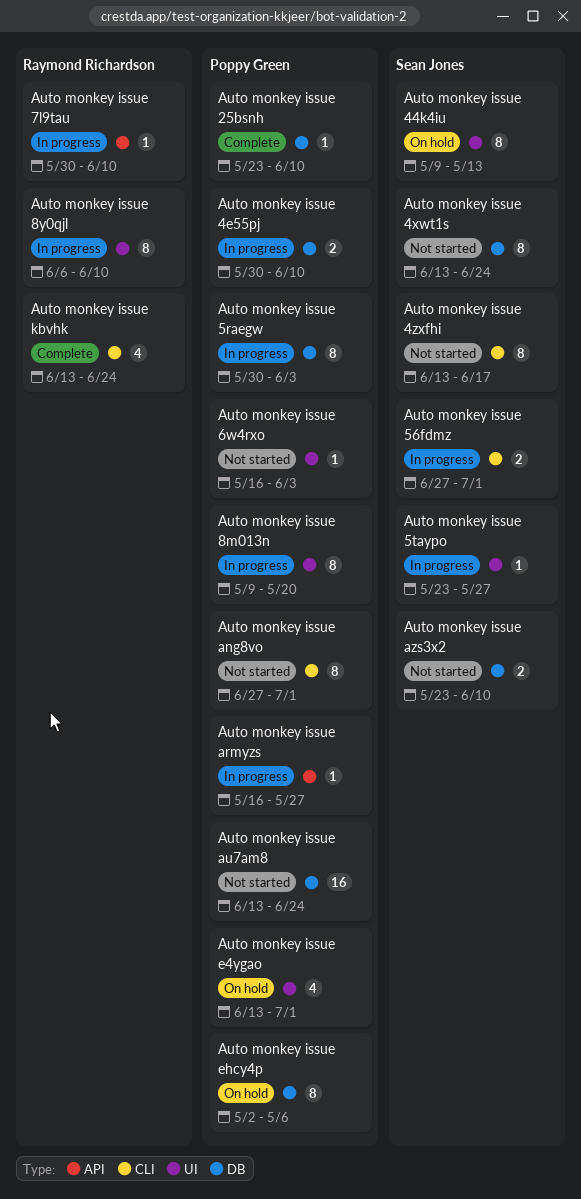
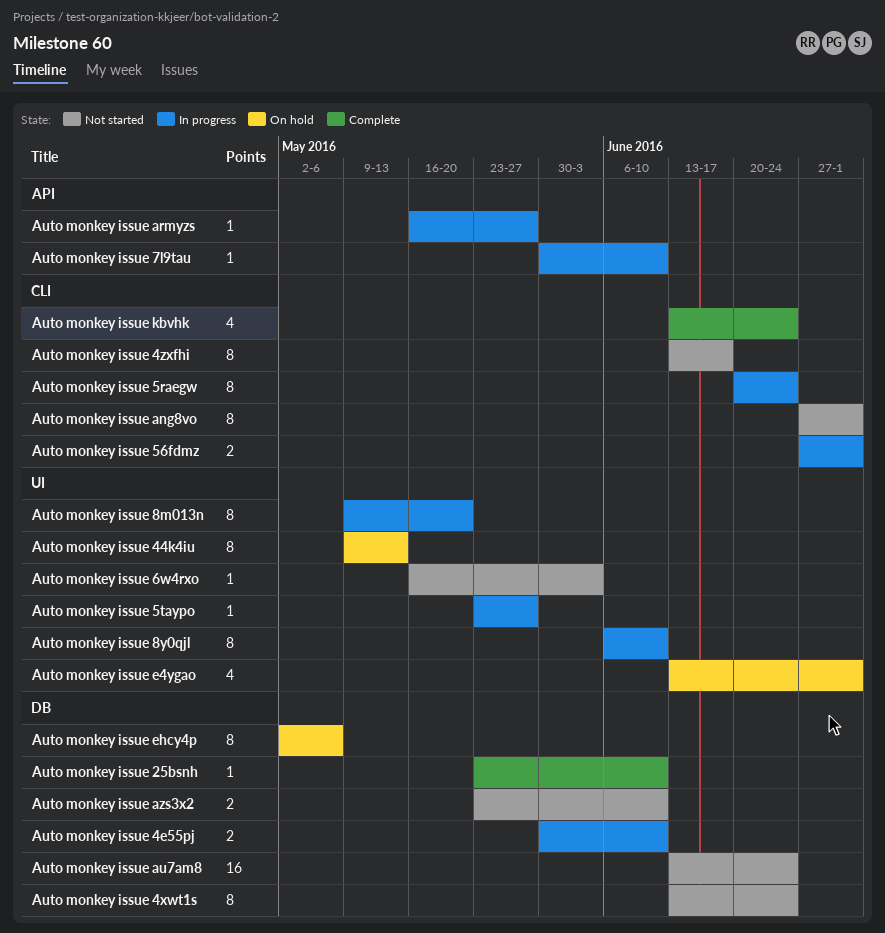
Auto monkey issue 5raegw, label: DB -> CLI
Auto monkey issue 5raegw, start: May 30 -> Jun 20
Auto monkey issue 5raegw, due: Jun 3 -> Jun 24

